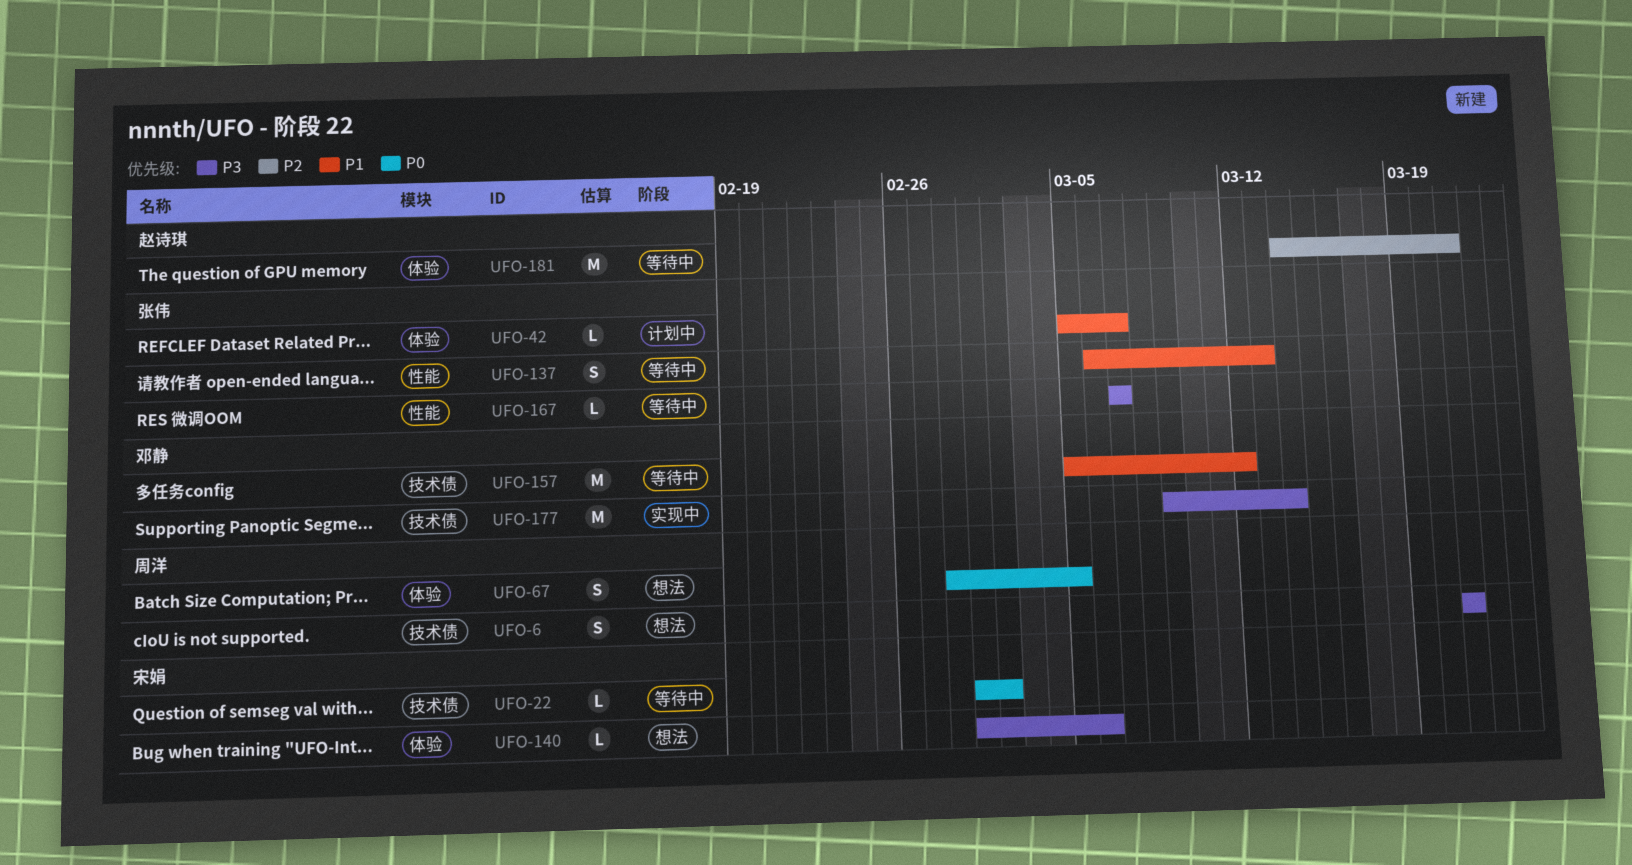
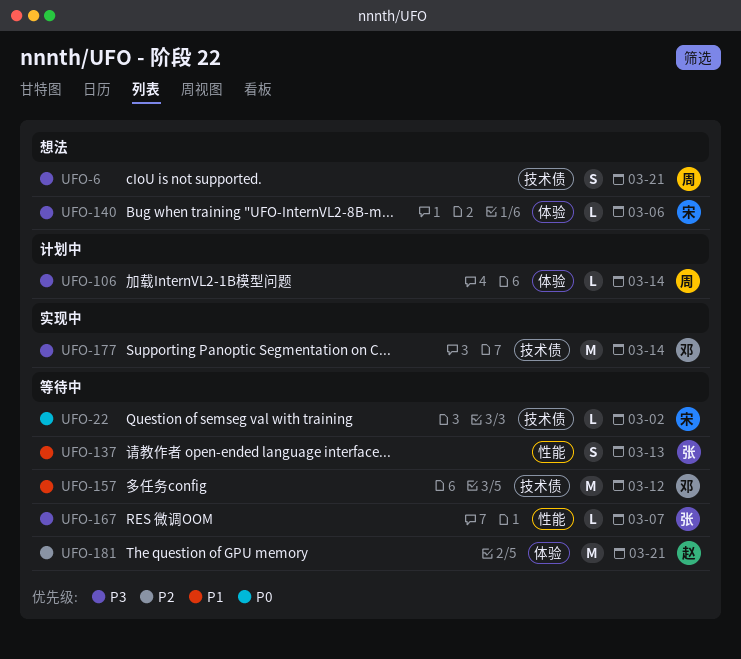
UFO-42: present -> none
UFO-67: present -> none
UFO-106: none -> present

